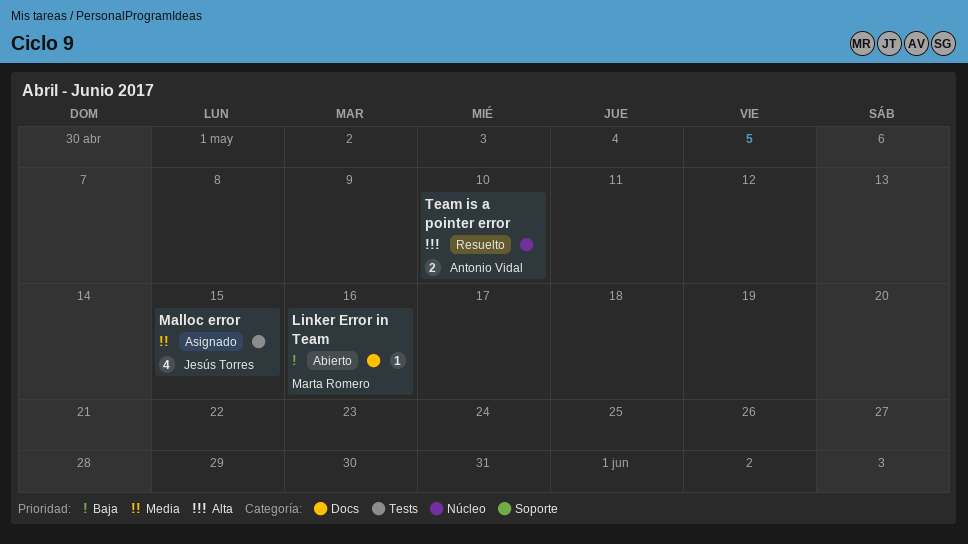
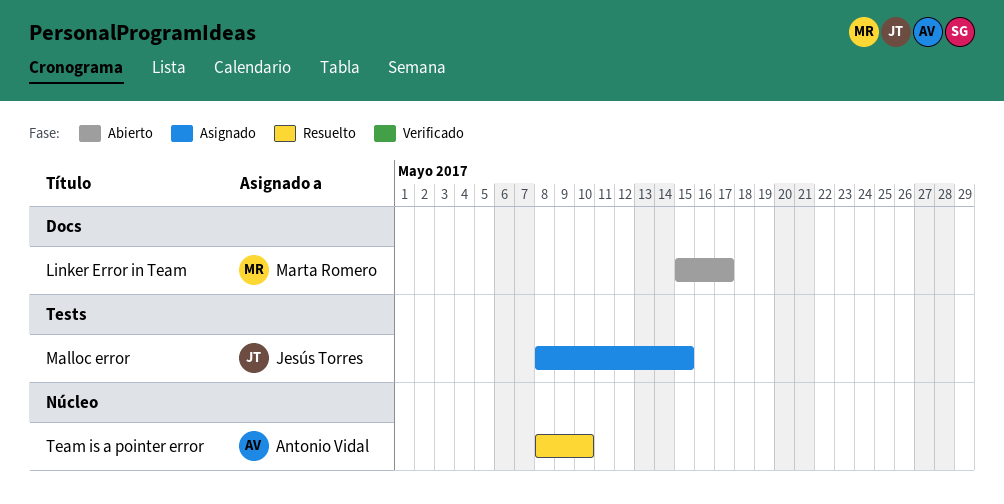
Linker Error in Team, due: May 16 -> May 17

